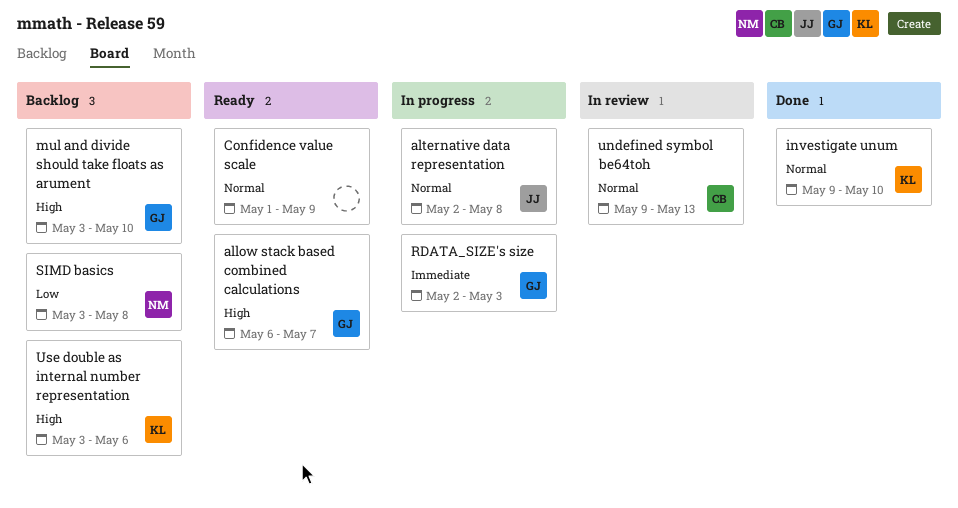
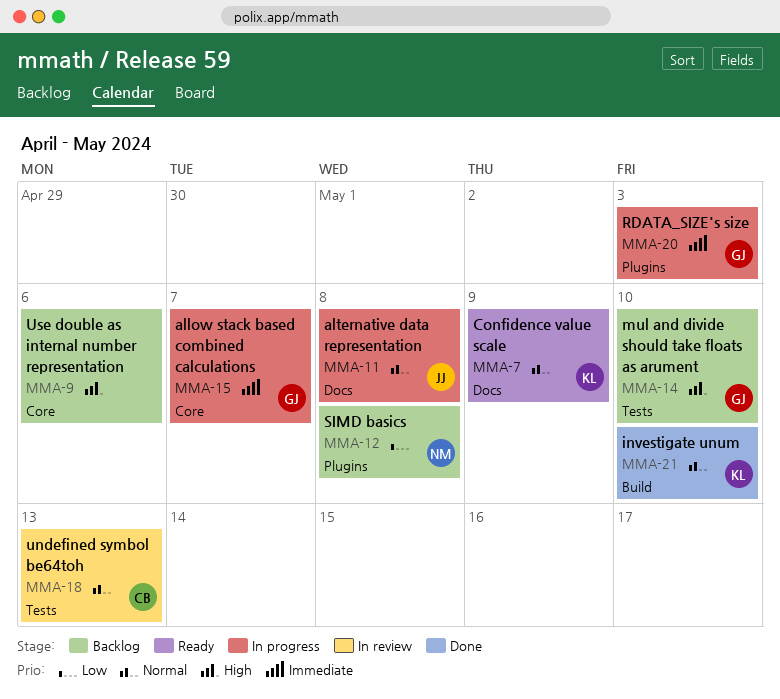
allow stack based combined calculations, status: Ready -> In progress
allow stack based combined calculations, priority: High -> Immediate
Confidence value scale, owner: none -> KL
Use double as internal number representation, owner: KL -> none

